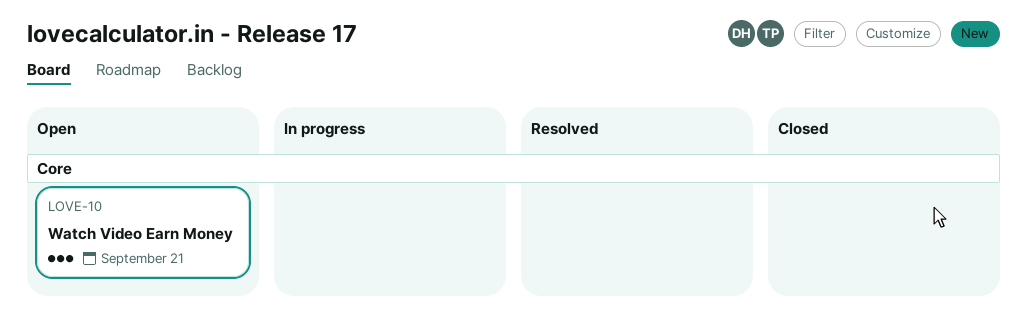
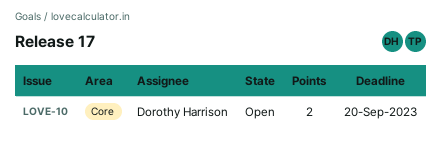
LOVE-10, estimate: 3 -> 2
LOVE-10, due: Sep 21 -> Sep 20

